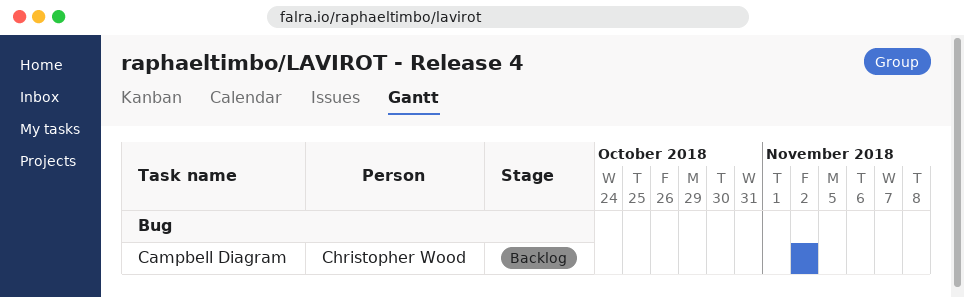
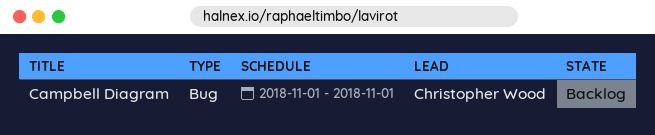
Campbell Diagram, start: Nov 2 -> Nov 1
Campbell Diagram, due: Nov 2 -> Nov 1

